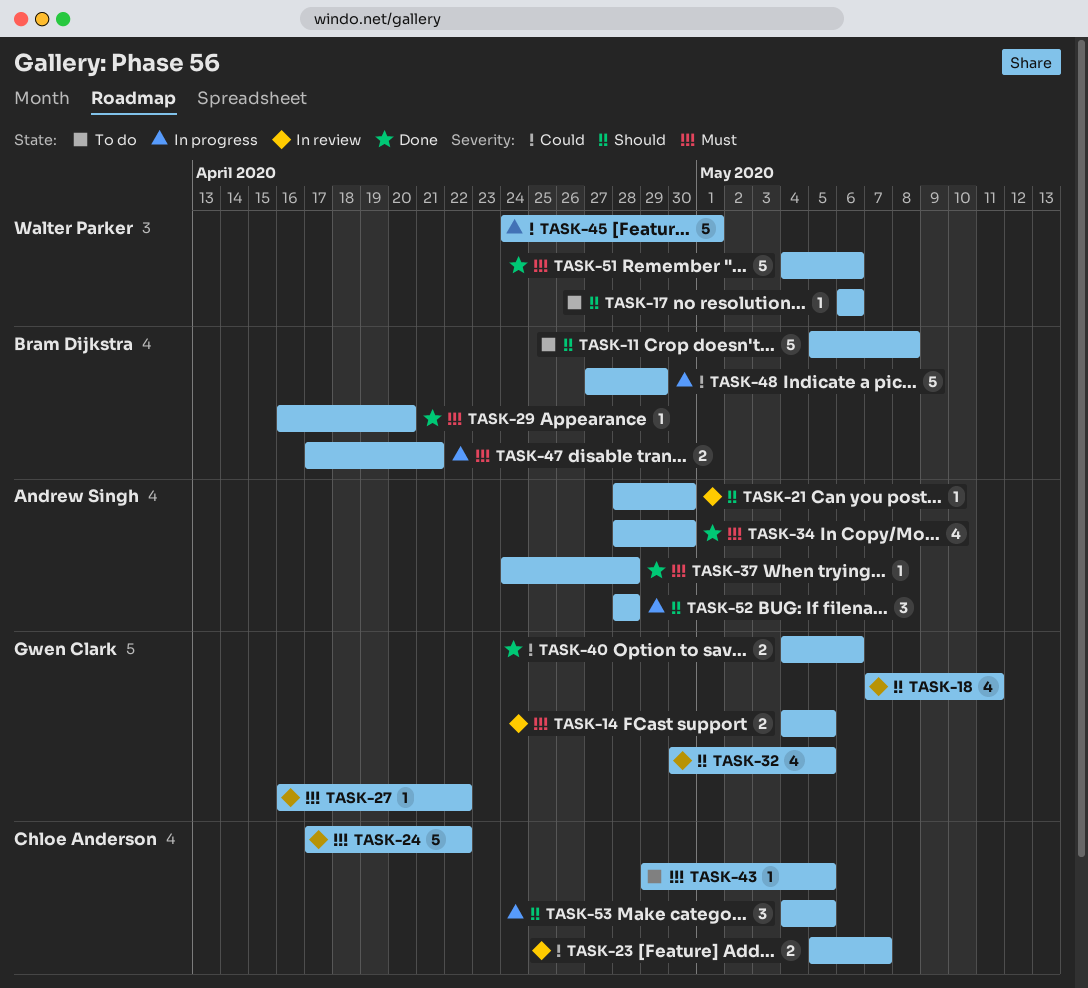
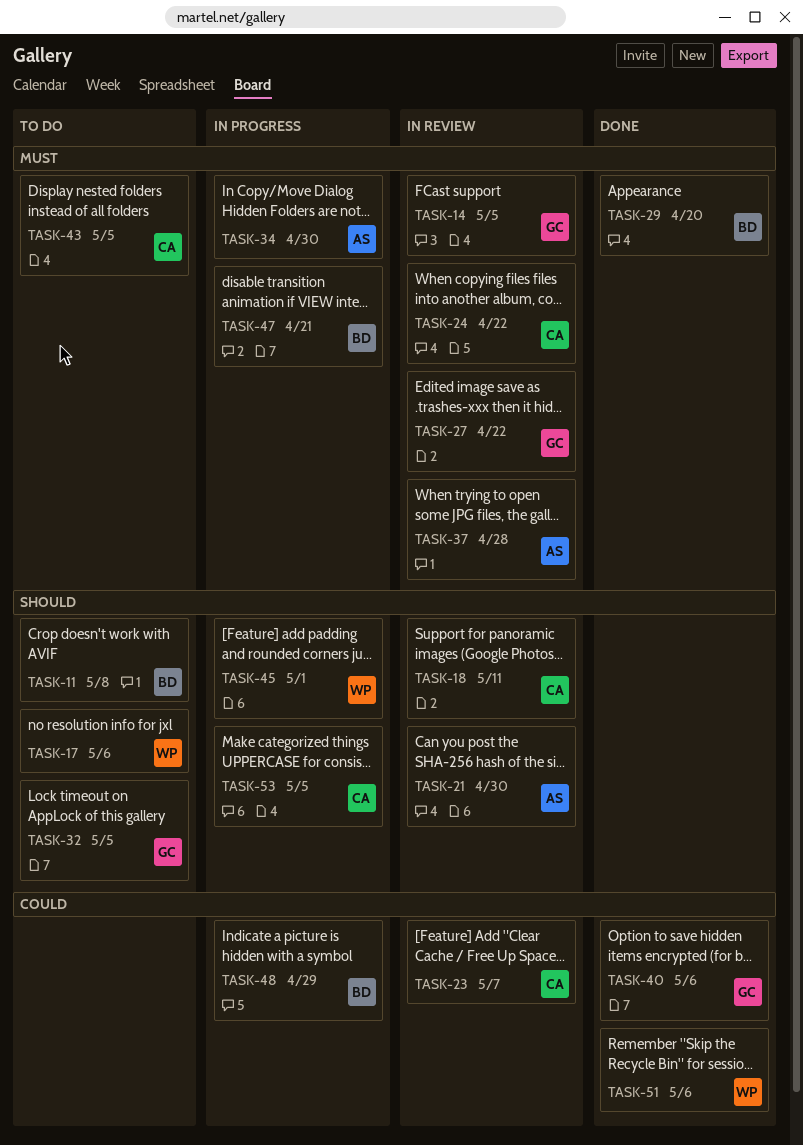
TASK-18, owner: Gwen Clark -> Chloe Anderson
TASK-32, status: In review -> To do
TASK-34, status: Done -> In progress
TASK-37, status: Done -> In review
TASK-45, priority: Could -> Should
TASK-51, priority: Must -> Could
TASK-52: present -> none

